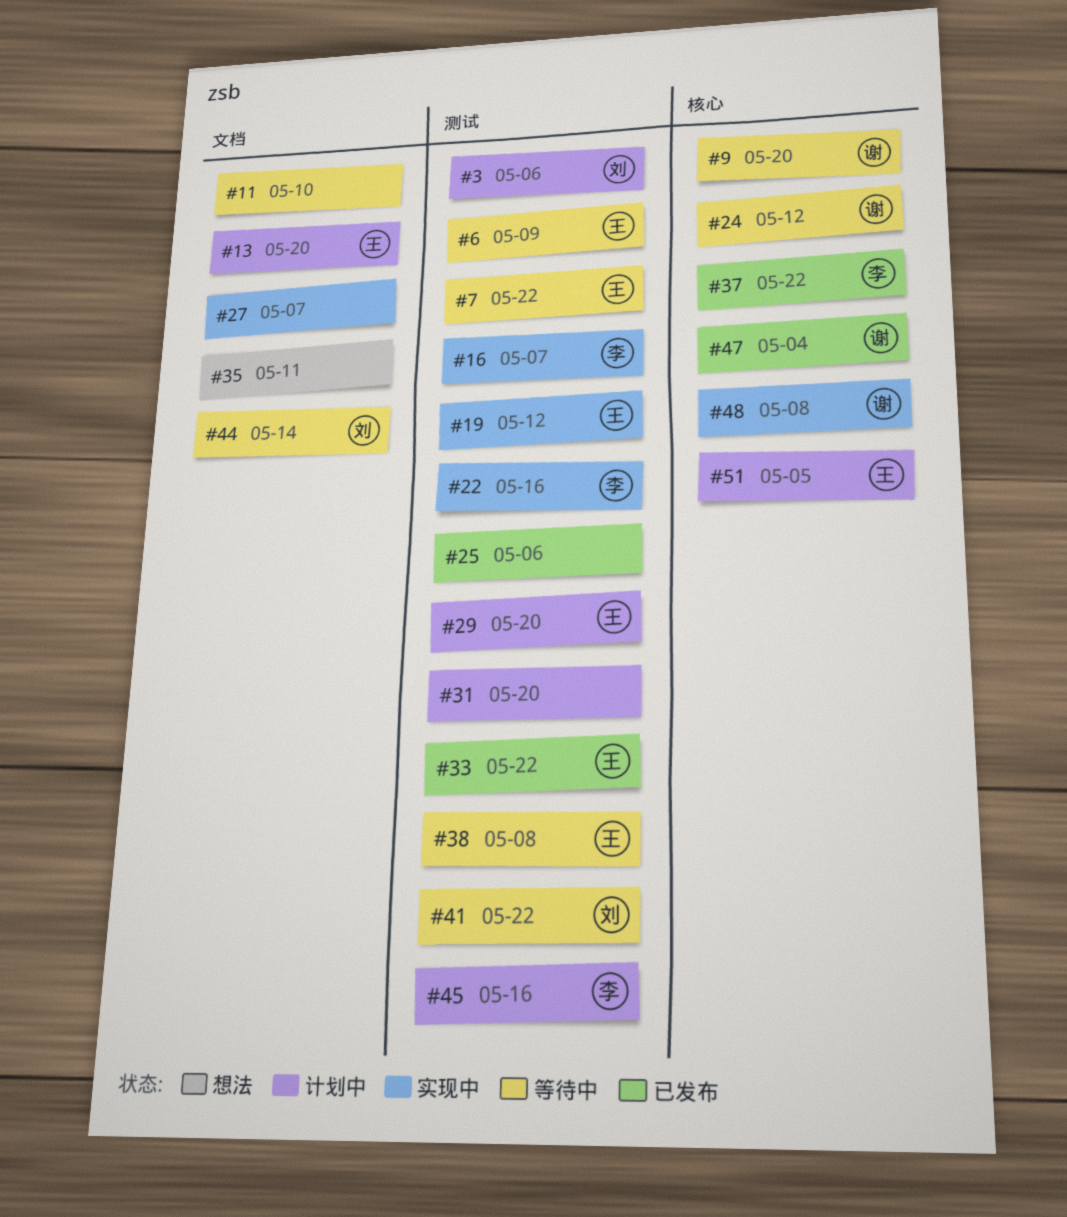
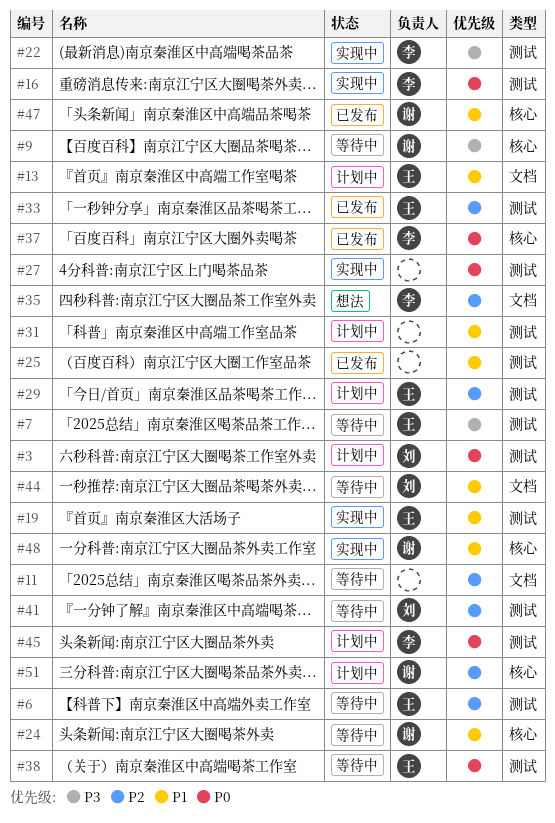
#27, label: 文档 -> 测试
#35, owner: none -> 李
#51, owner: 王 -> 谢

